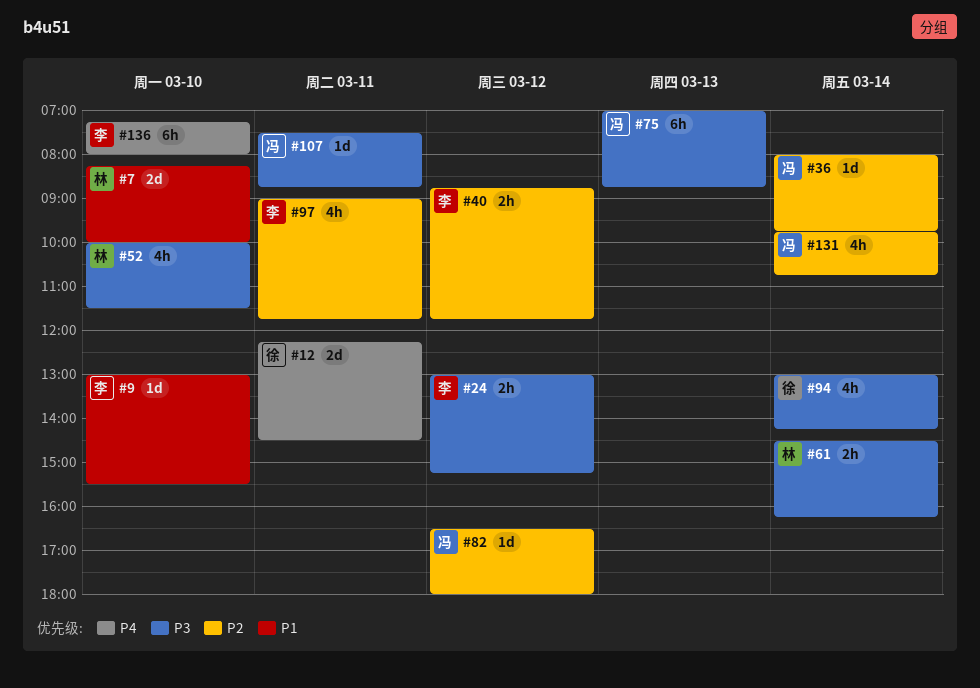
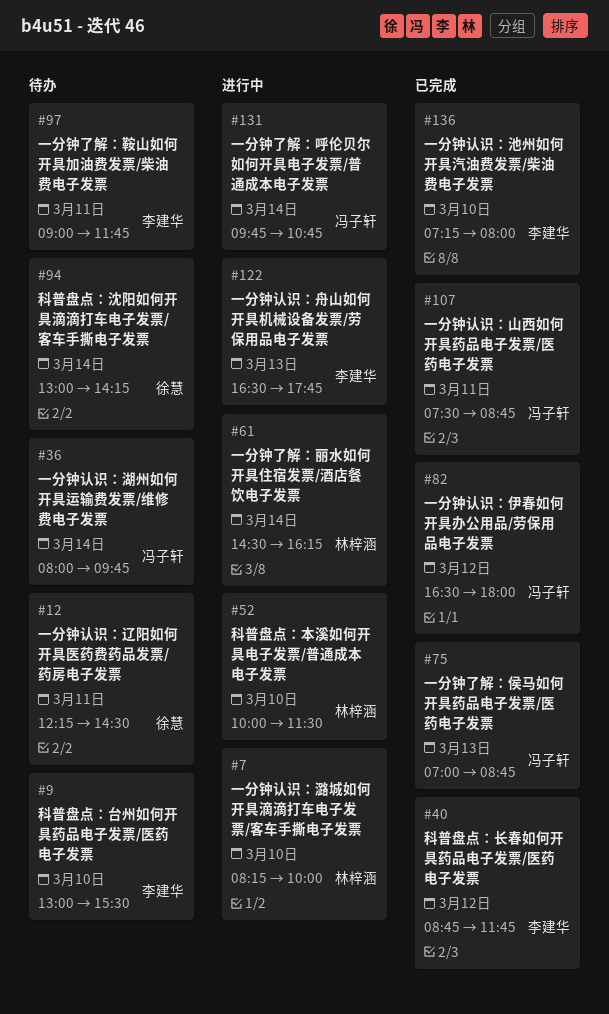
#24: present -> none
#122: none -> present

